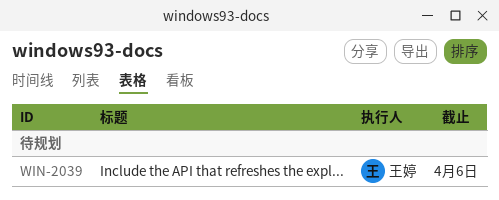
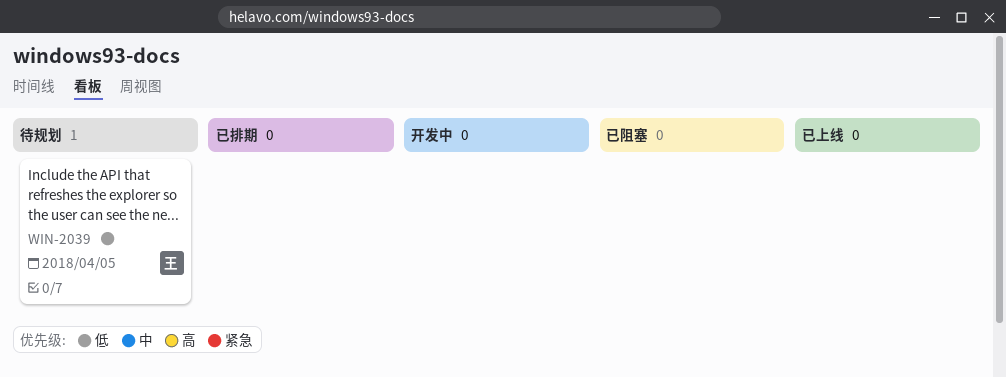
WIN-2039, due: Apr 6 -> Apr 5

